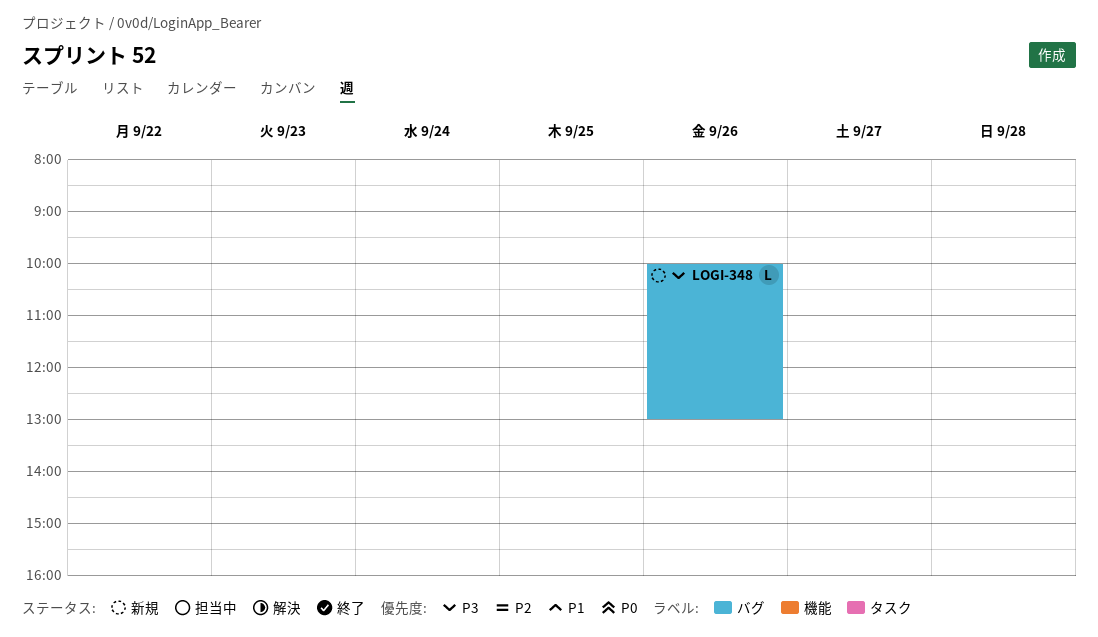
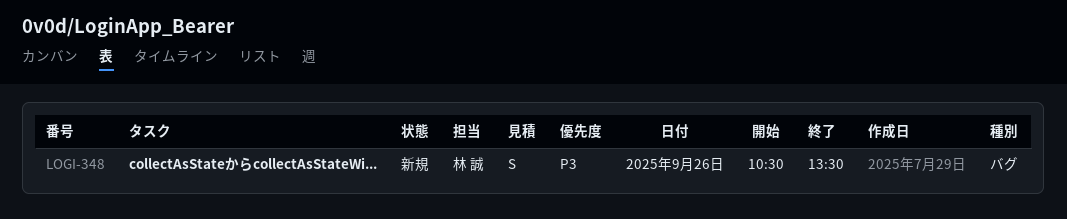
LOGI-348, estimate: L -> S
LOGI-348, begins: 10:00 -> 10:30
LOGI-348, ends: 13:00 -> 13:30

